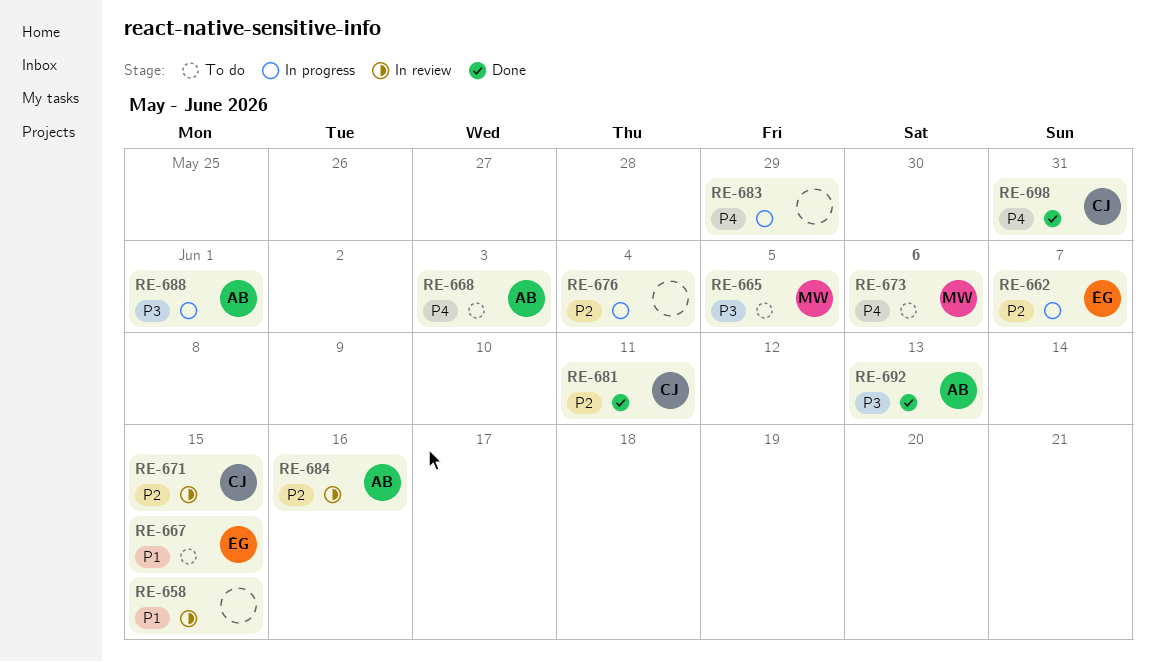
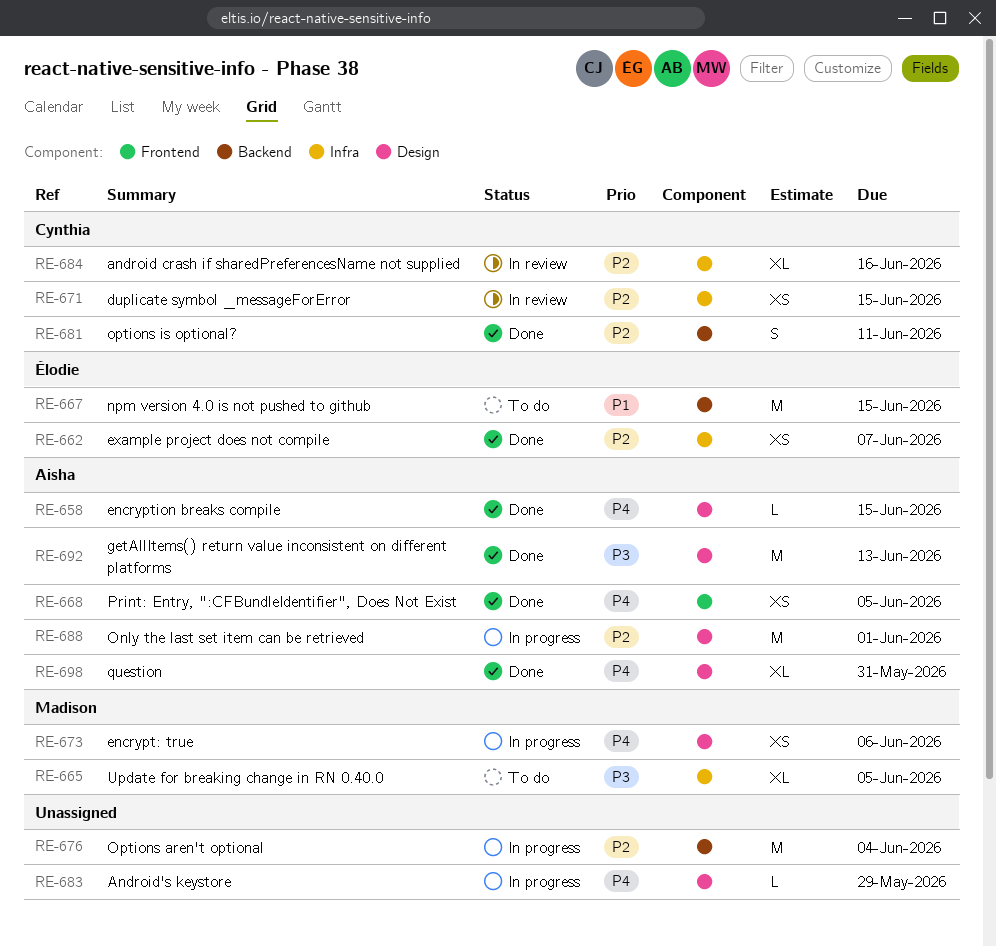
RE-658, status: In review -> Done
RE-658, owner: none -> Aisha
RE-658, priority: P1 -> P4
RE-662, status: In progress -> Done
RE-668, status: To do -> Done
RE-668, due: Jun 3 -> Jun 5
RE-673, status: To do -> In progress
RE-684, owner: Aisha -> Cynthia
RE-688, priority: P3 -> P2
RE-698, owner: Cynthia -> Aisha

